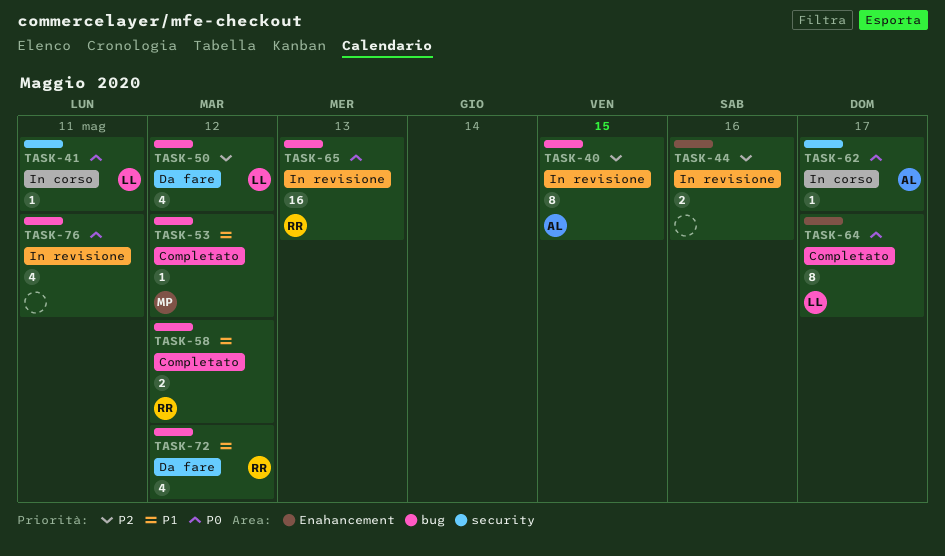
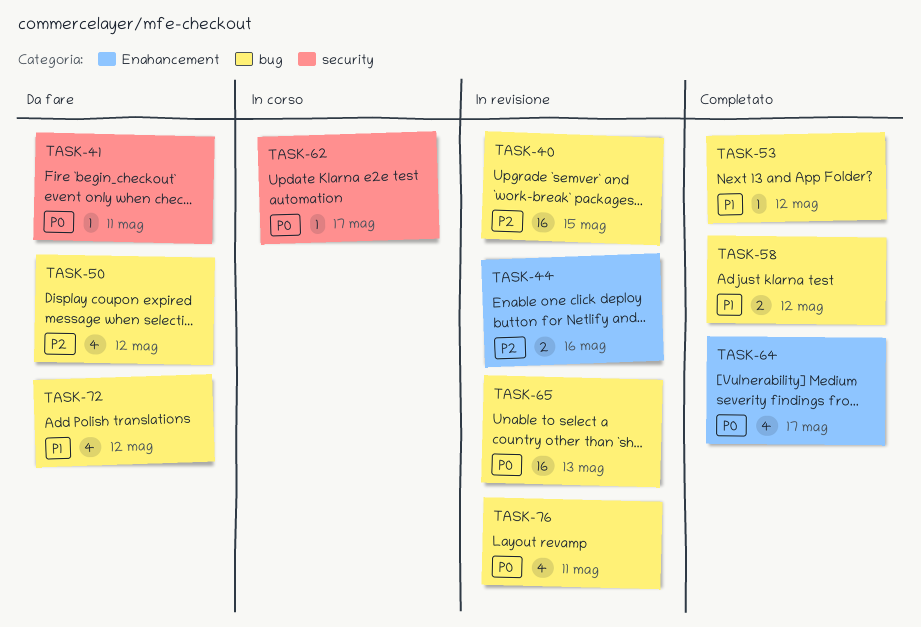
TASK-40, estimate: 8 -> 16
TASK-41, status: In corso -> Da fare
TASK-64, estimate: 8 -> 4

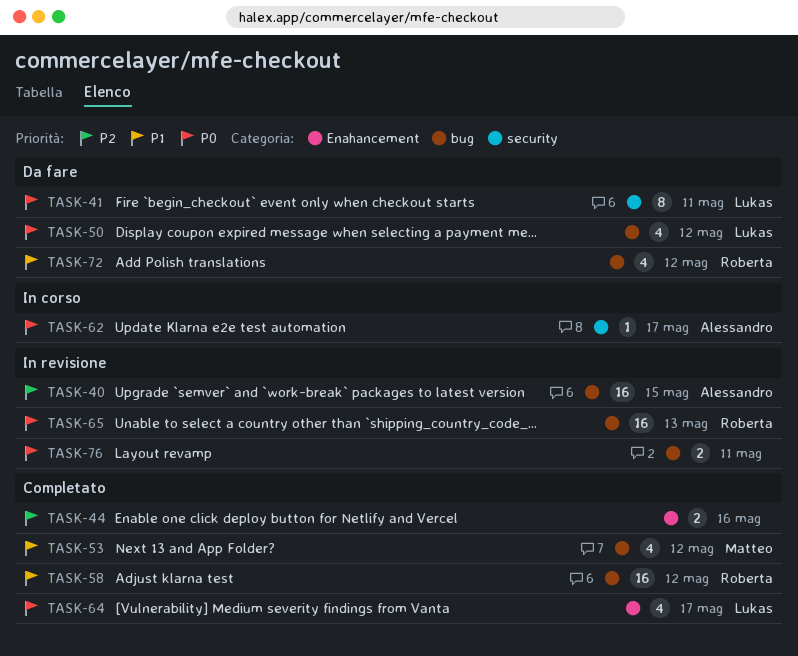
TASK-41, estimate: 1 -> 8
TASK-44, status: In revisione -> Completato
TASK-50, priority: P2 -> P0
TASK-53, estimate: 1 -> 4
TASK-58, estimate: 2 -> 16
TASK-76, estimate: 4 -> 2

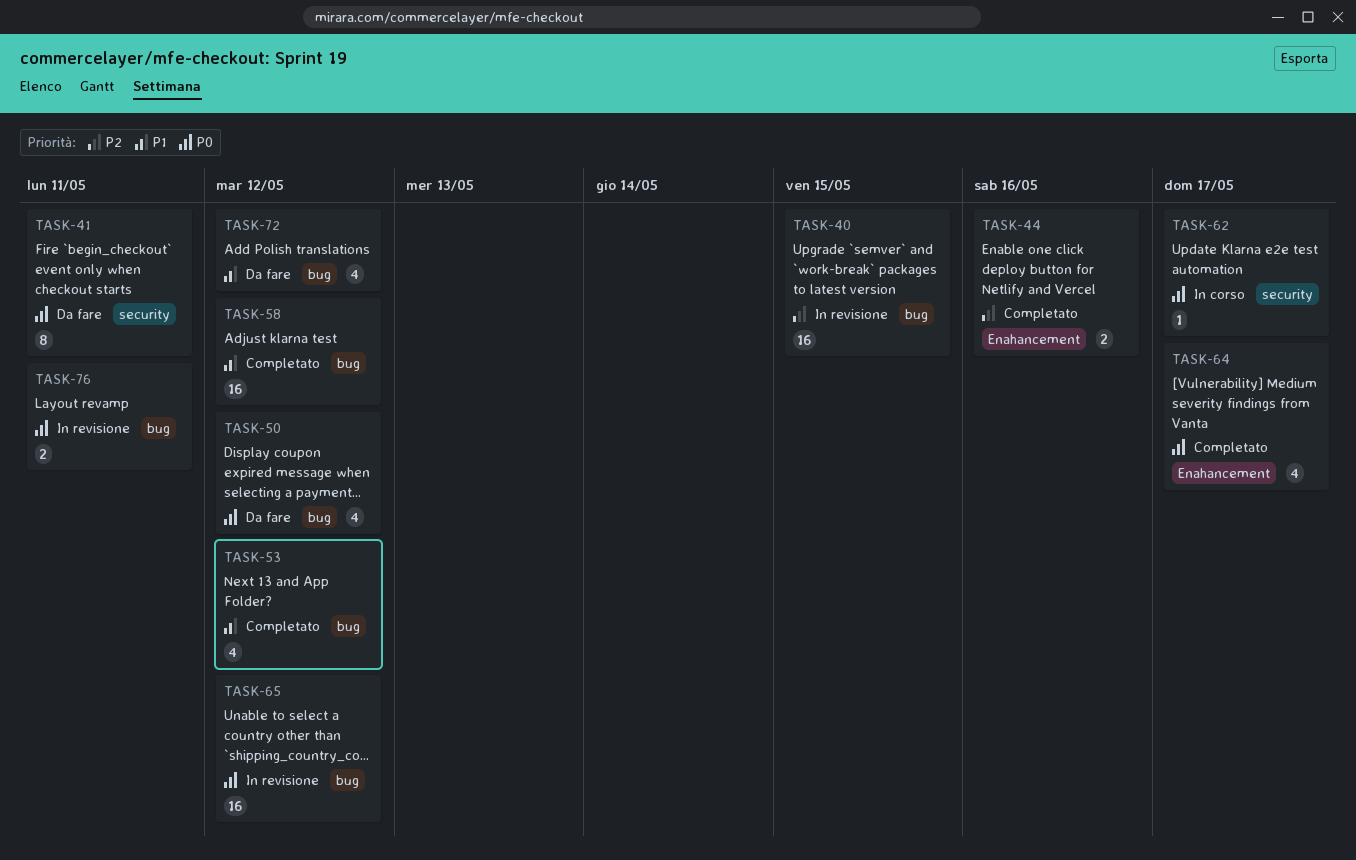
TASK-65, due: May 13 -> May 12

